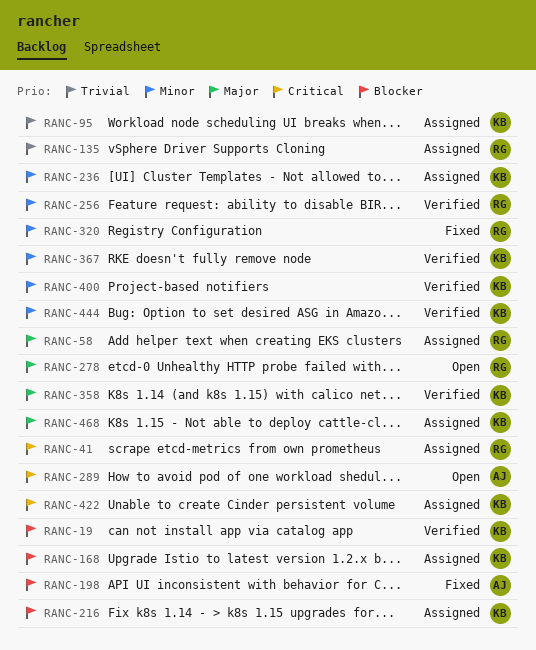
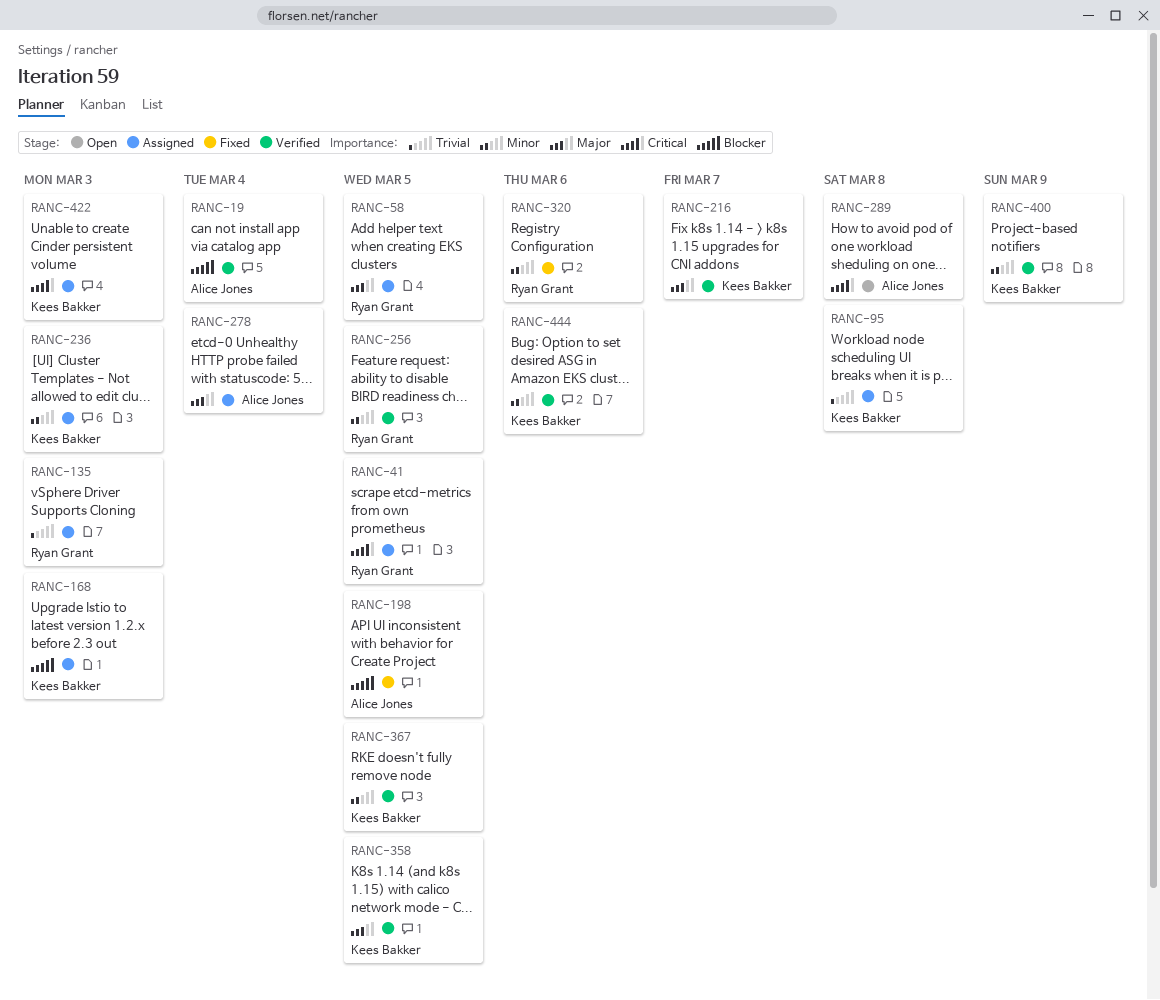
RANC-19, owner: Kees Bakker -> Alice Jones
RANC-216, status: Assigned -> Verified
RANC-216, priority: Blocker -> Major
RANC-278, status: Open -> Assigned
RANC-278, owner: Ryan Grant -> Alice Jones
RANC-468: present -> none

